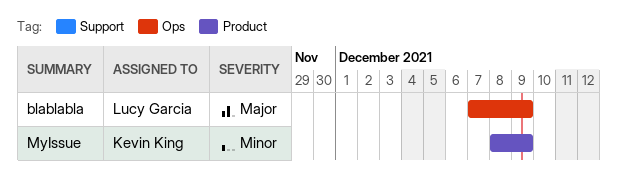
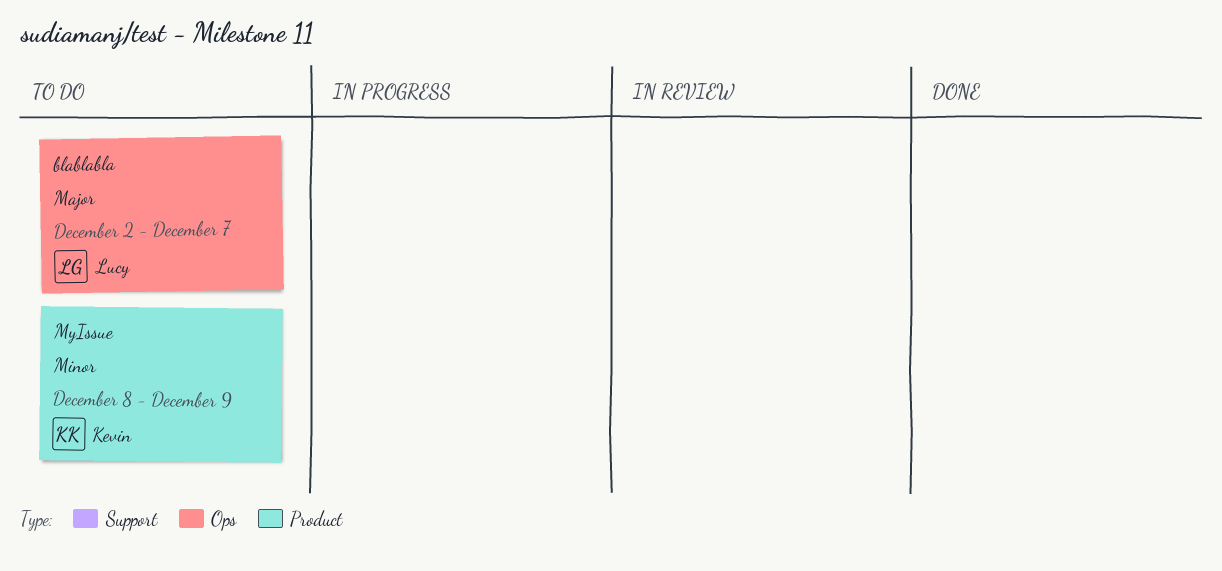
blablabla, start: Dec 7 -> Dec 2
blablabla, due: Dec 9 -> Dec 7

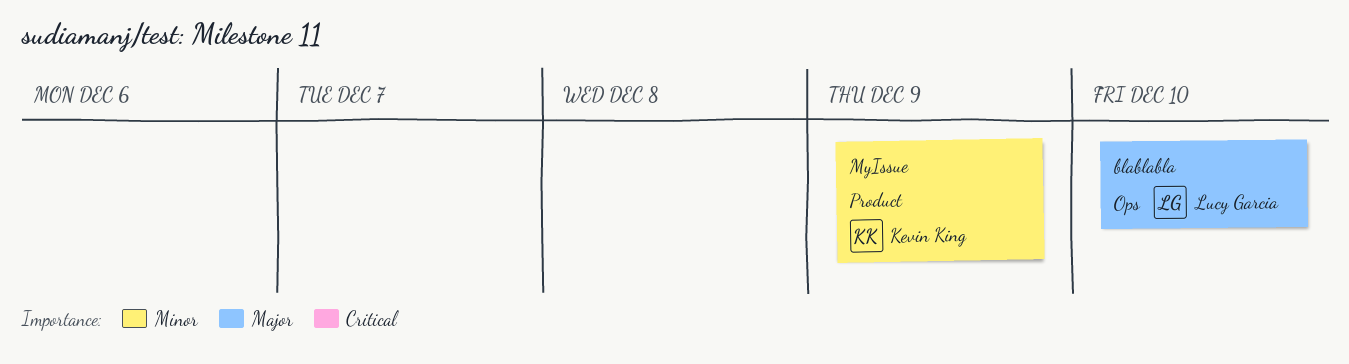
blablabla, due: Dec 7 -> Dec 10

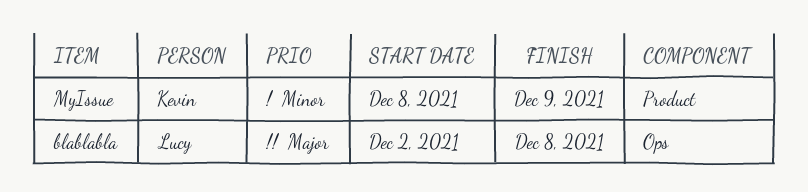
blablabla, due: Dec 10 -> Dec 8

